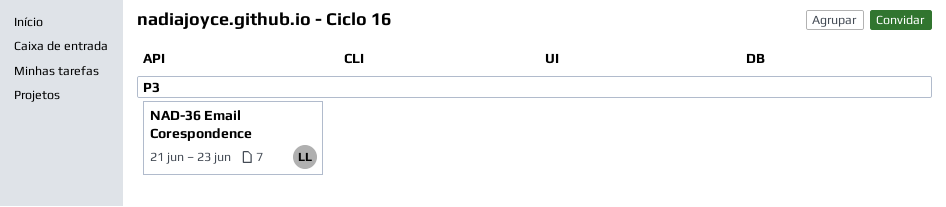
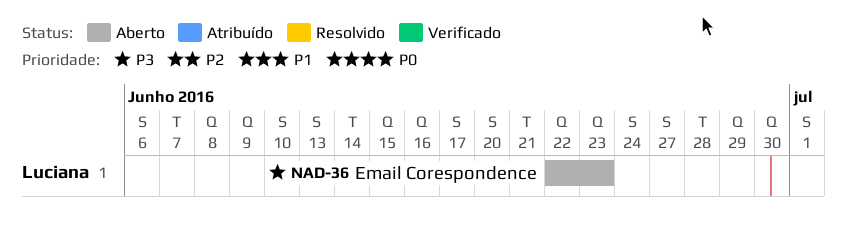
NAD-36, start: Jun 21 -> Jun 22

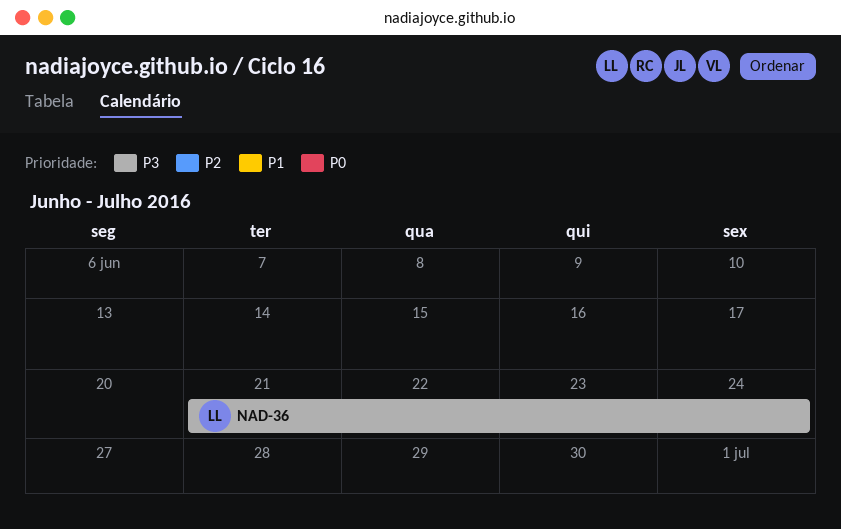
NAD-36, start: Jun 22 -> Jun 21
NAD-36, due: Jun 23 -> Jun 24

